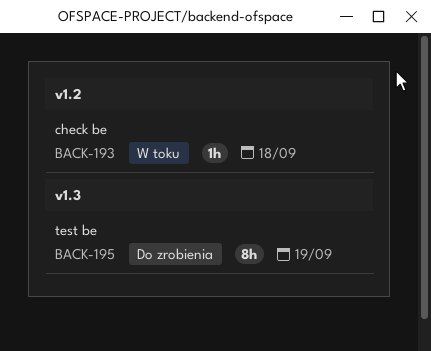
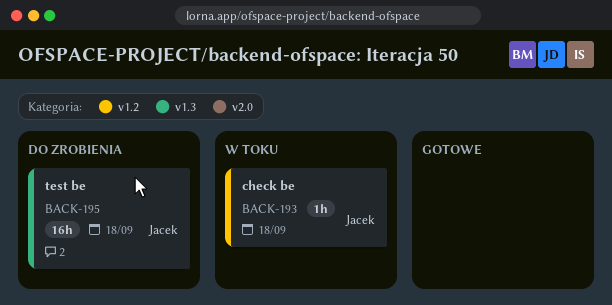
BACK-195, estimate: 8h -> 16h
BACK-195, due: Sep 19 -> Sep 18

